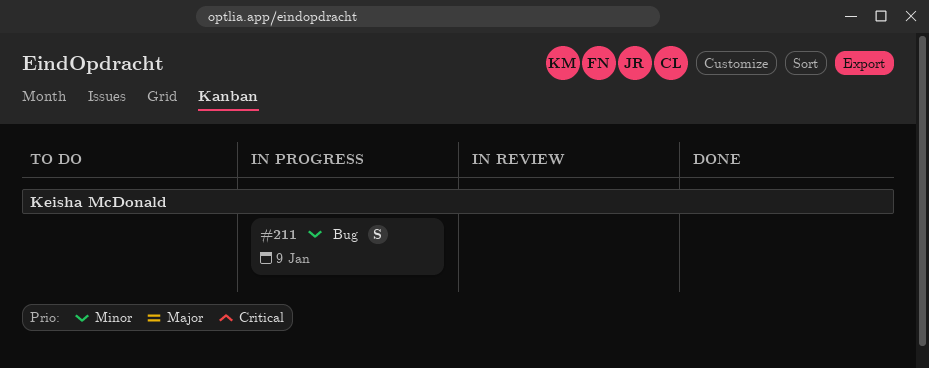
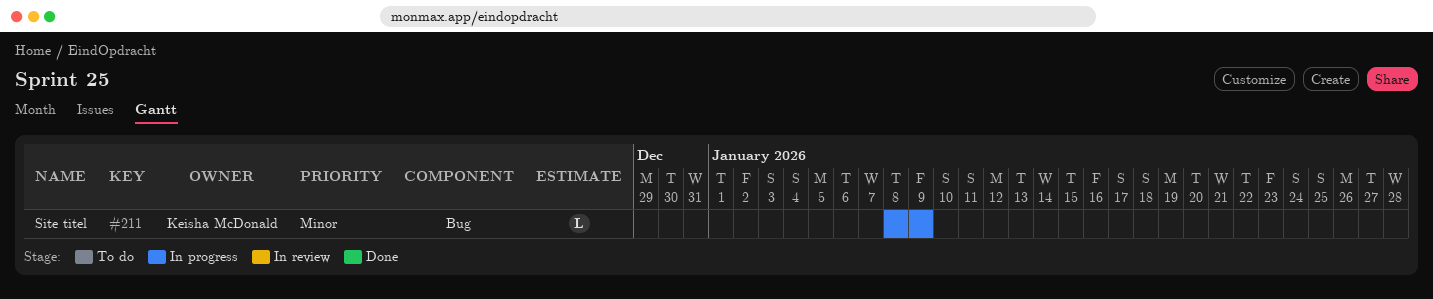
#211, estimate: S -> L

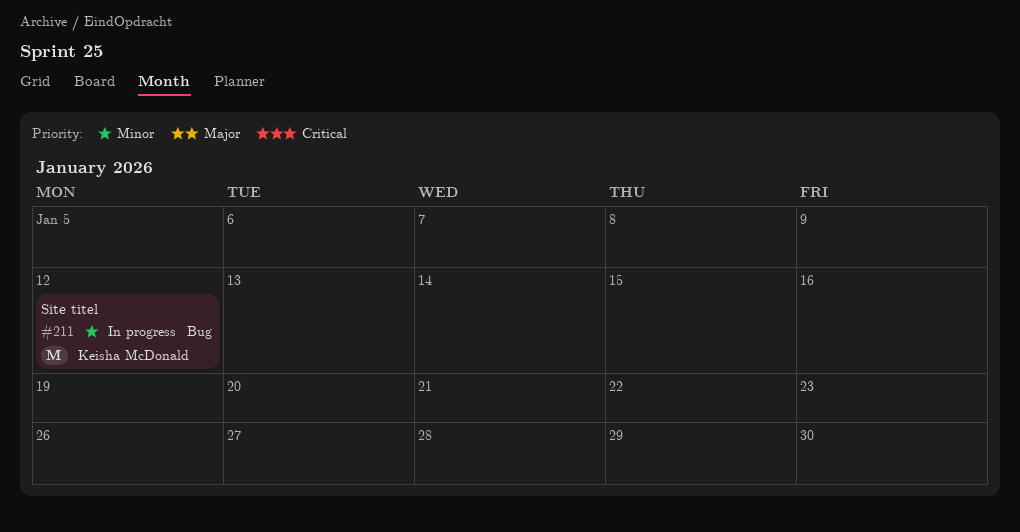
#211, estimate: L -> M
#211, due: Jan 9 -> Jan 12

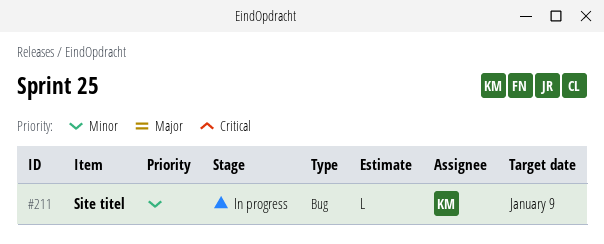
#211, estimate: M -> L
#211, due: Jan 12 -> Jan 9

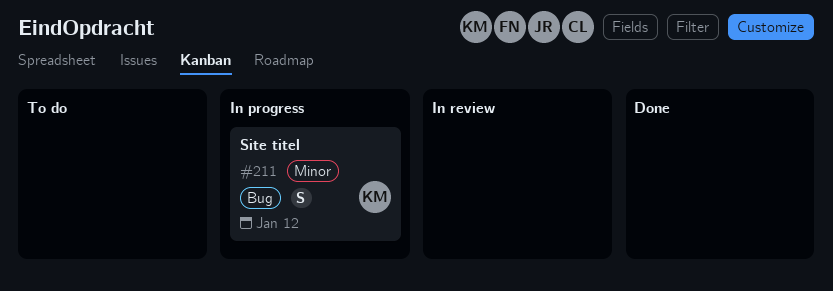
#211, estimate: L -> S
#211, due: Jan 9 -> Jan 12

